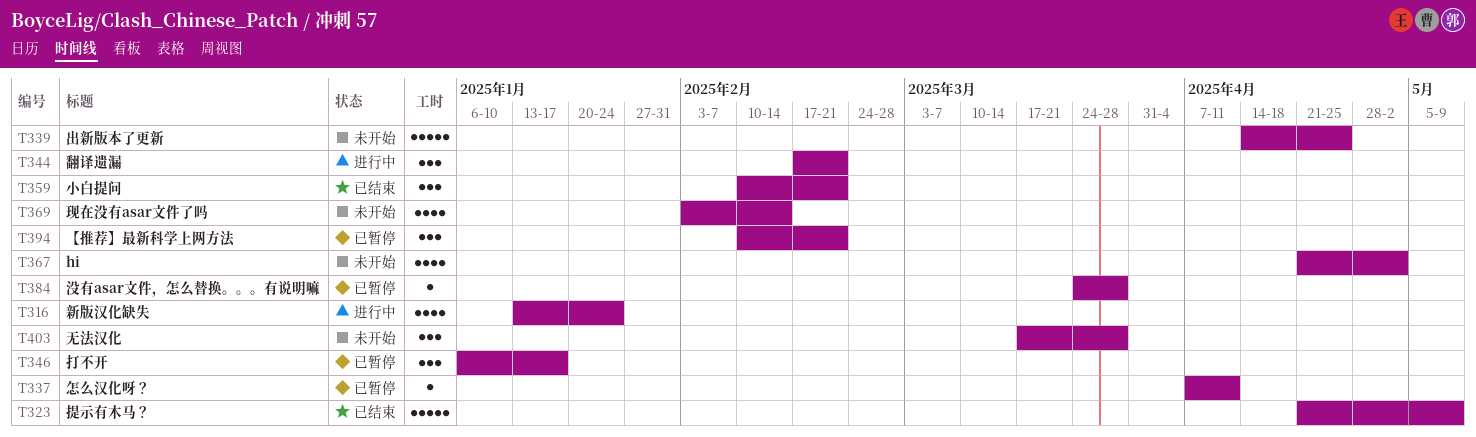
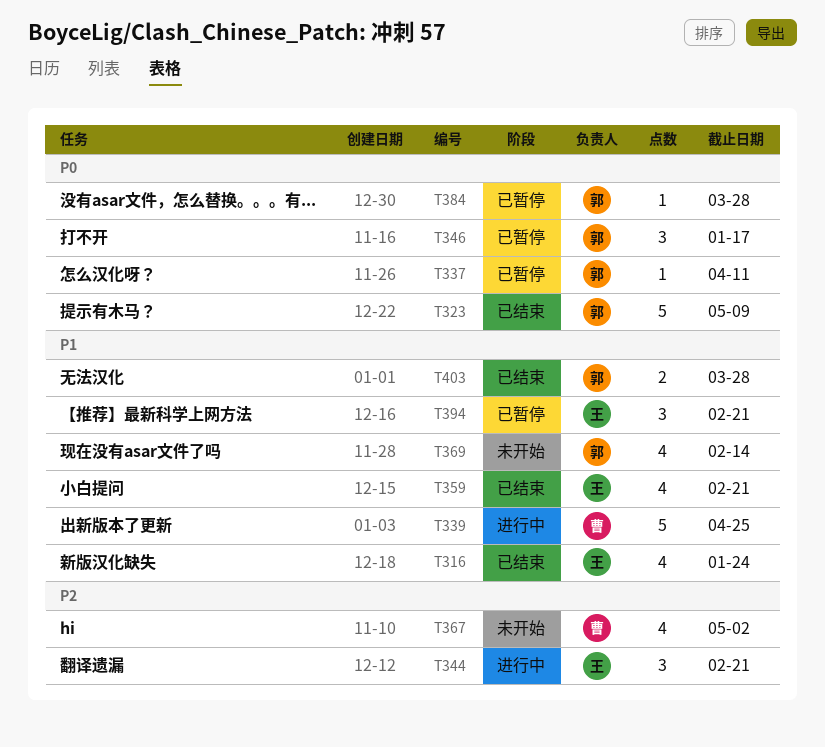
T316, status: 进行中 -> 已结束
T339, status: 未开始 -> 进行中
T359, estimate: 3 -> 4
T403, status: 未开始 -> 已结束
T403, estimate: 3 -> 2

